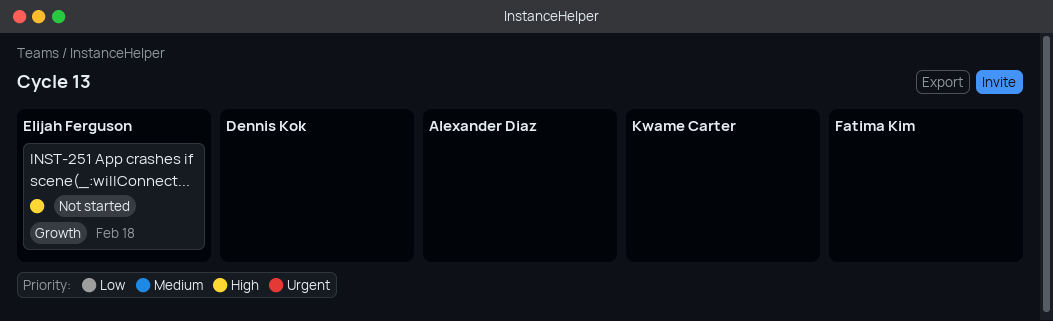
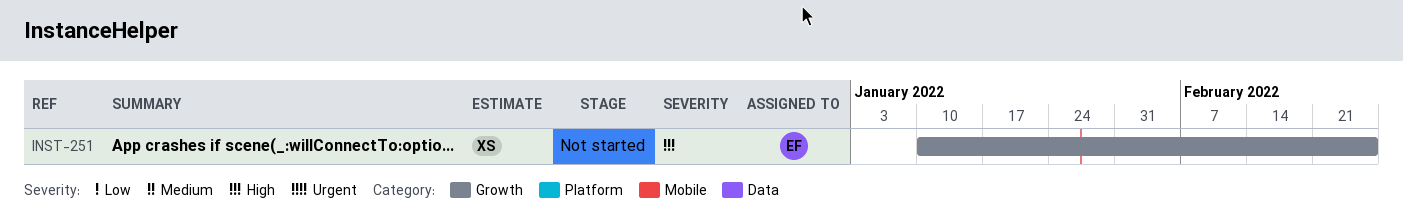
INST-251, due: Feb 18 -> Feb 25

